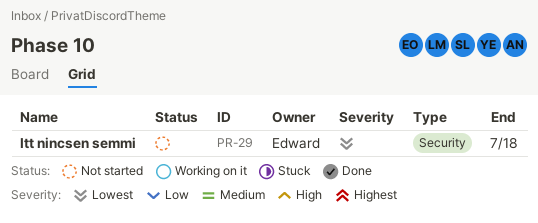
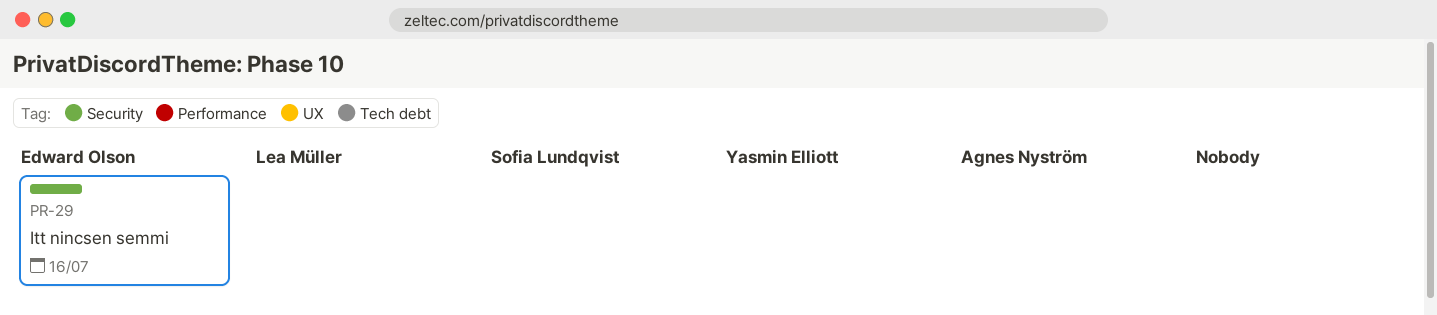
PR-29, due: Jul 18 -> Jul 16

